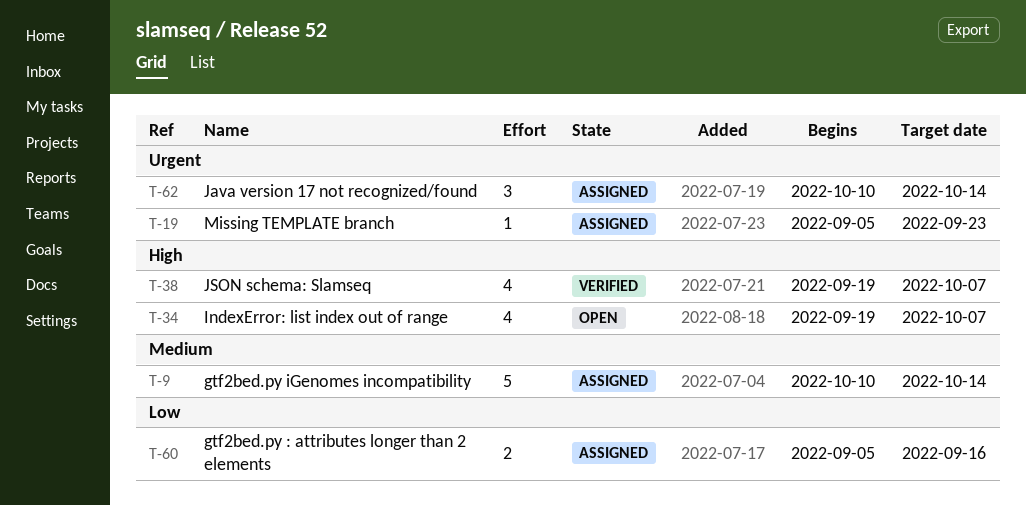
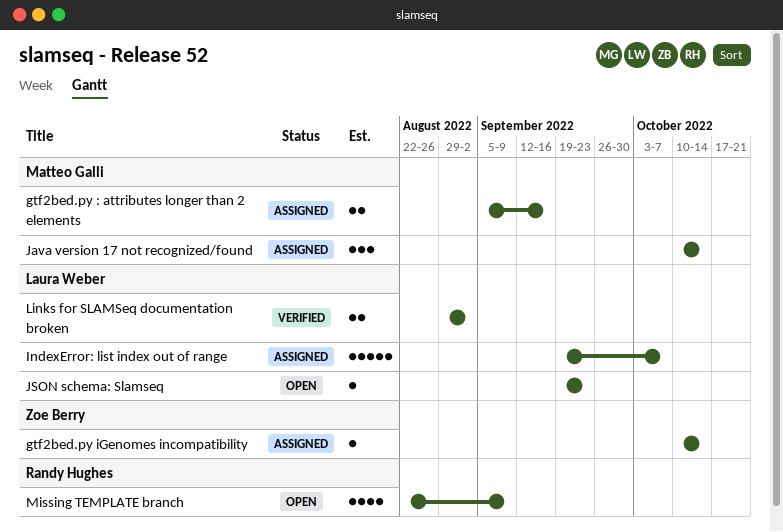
gtf2bed.py iGenomes incompatibility, estimate: 5 -> 1
IndexError: list index out of range, status: Open -> Assigned
IndexError: list index out of range, estimate: 4 -> 5
JSON schema: Slamseq, status: Verified -> Open
JSON schema: Slamseq, estimate: 4 -> 1
JSON schema: Slamseq, due: Oct 7 -> Sep 23
Links for SLAMSeq documentation broken: none -> present
Missing TEMPLATE branch, status: Assigned -> Open
Missing TEMPLATE branch, estimate: 1 -> 4
Missing TEMPLATE branch, start: Sep 5 -> Aug 22
Missing TEMPLATE branch, due: Sep 23 -> Sep 9

